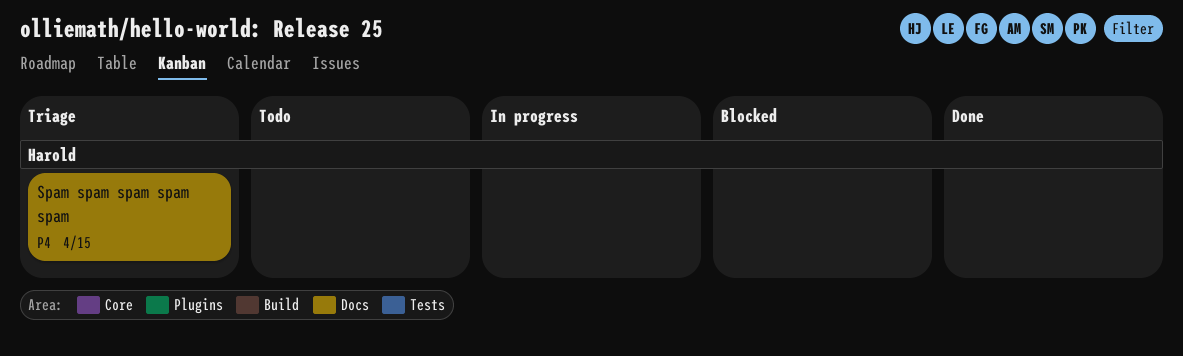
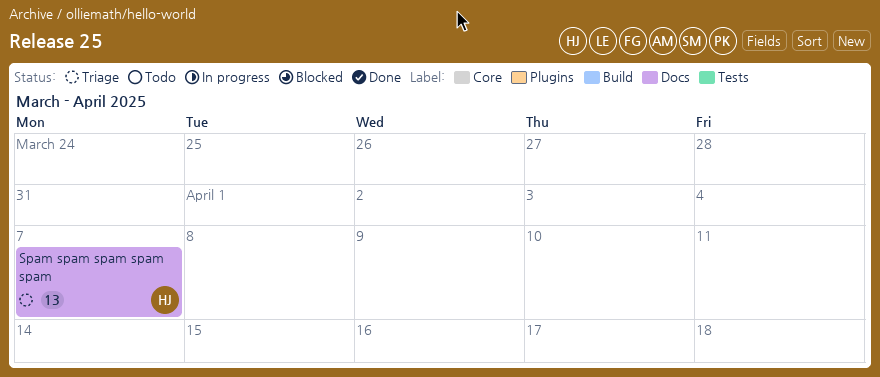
Spam spam spam spam spam, due: Apr 15 -> Apr 7

